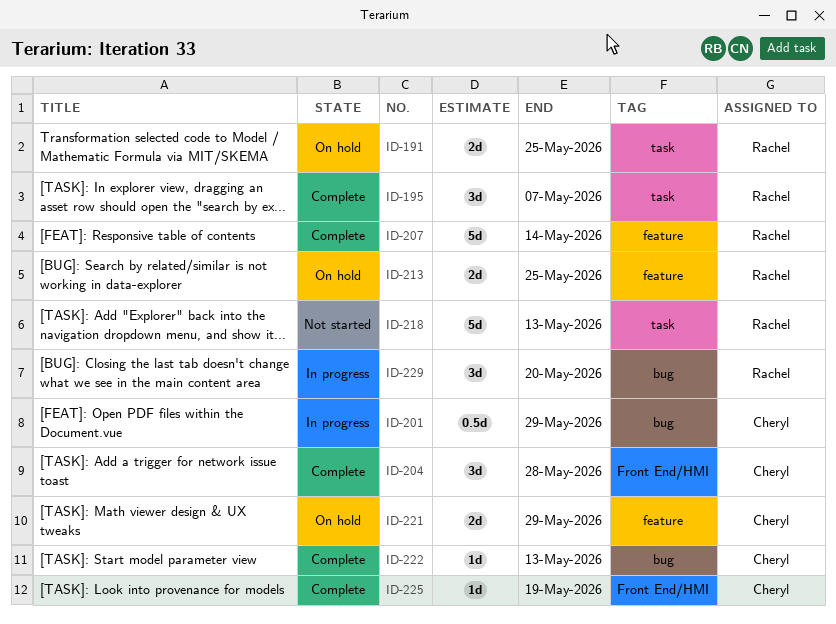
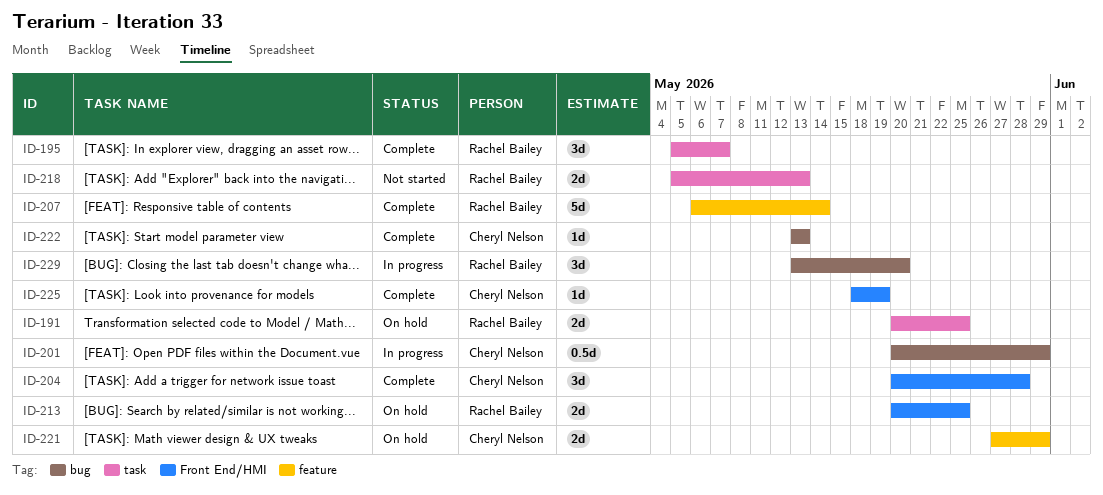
ID-213, label: feature -> Front End/HMI
ID-218, estimate: 5d -> 2d

